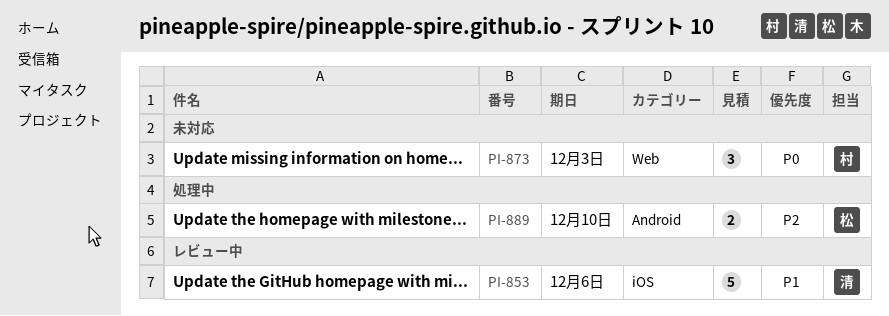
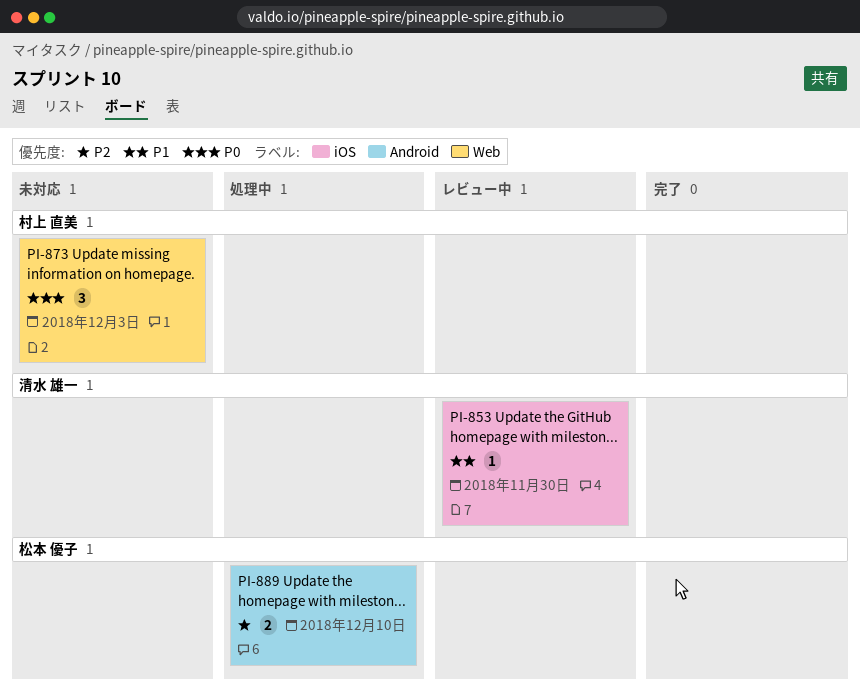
PI-853, estimate: 5 -> 1
PI-853, due: Dec 6 -> Nov 30

